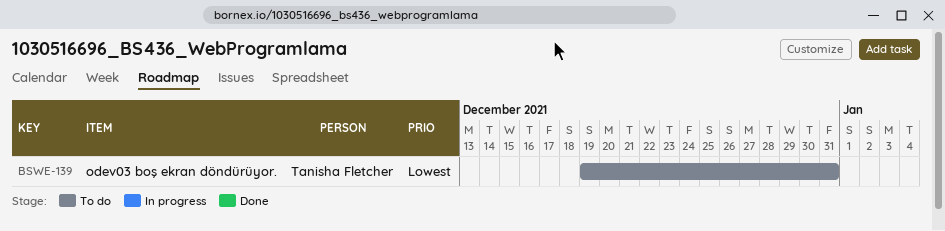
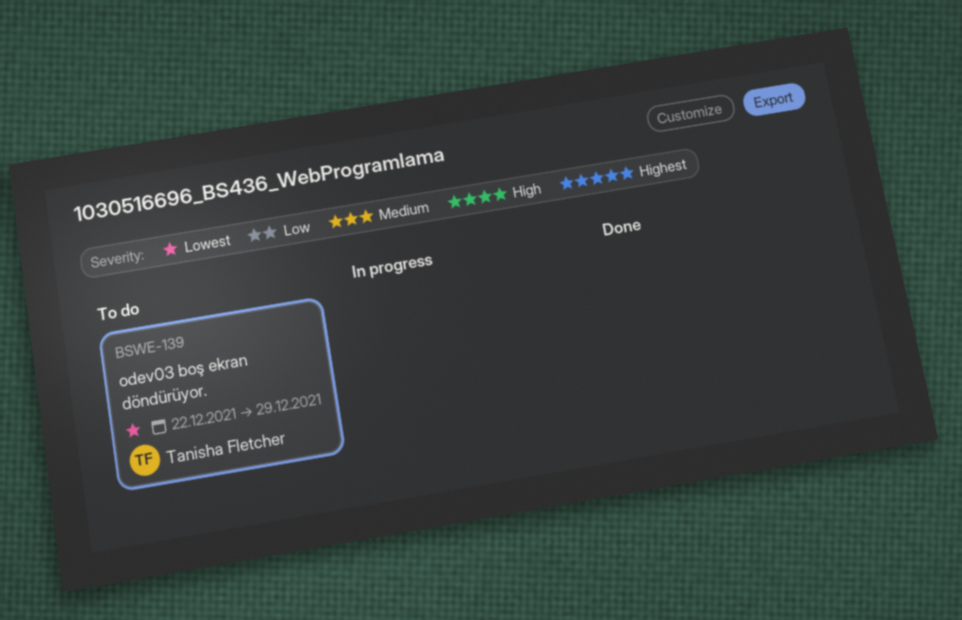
BSWE-139, start: Dec 19 -> Dec 22
BSWE-139, due: Dec 31 -> Dec 29

